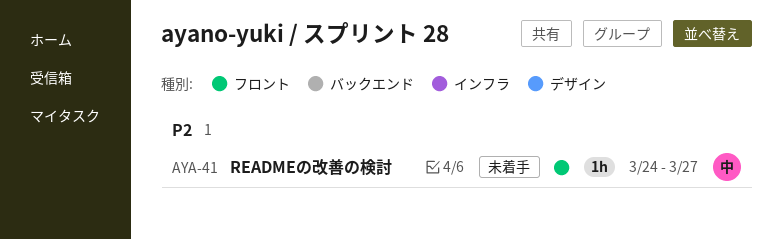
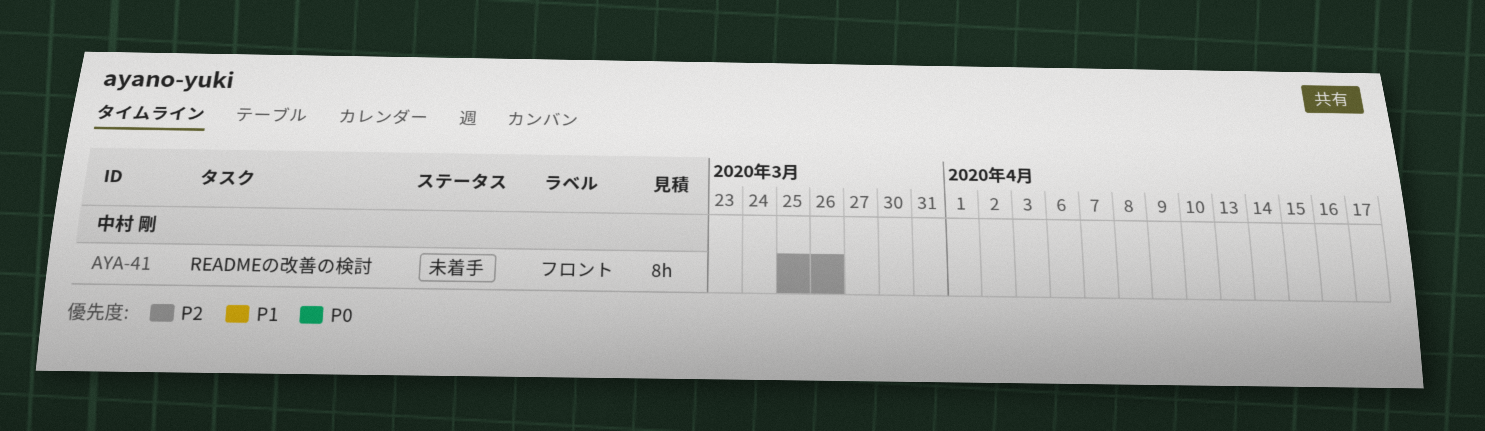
AYA-41, estimate: 1h -> 8h
AYA-41, start: Mar 24 -> Mar 25
AYA-41, due: Mar 27 -> Mar 26

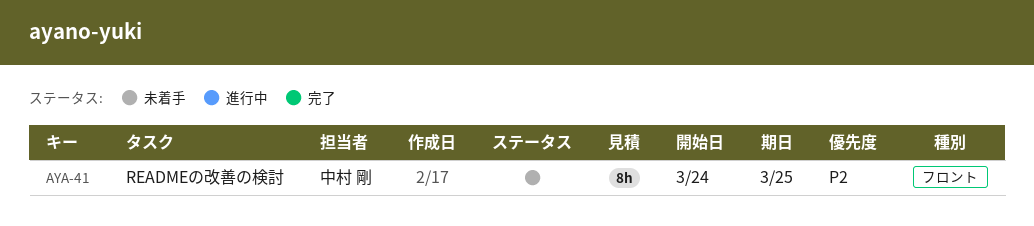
AYA-41, start: Mar 25 -> Mar 24
AYA-41, due: Mar 26 -> Mar 25

